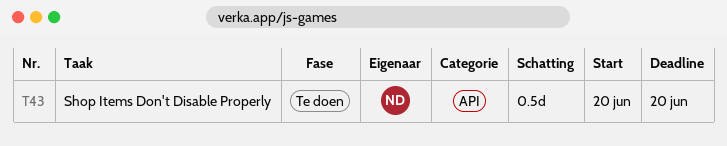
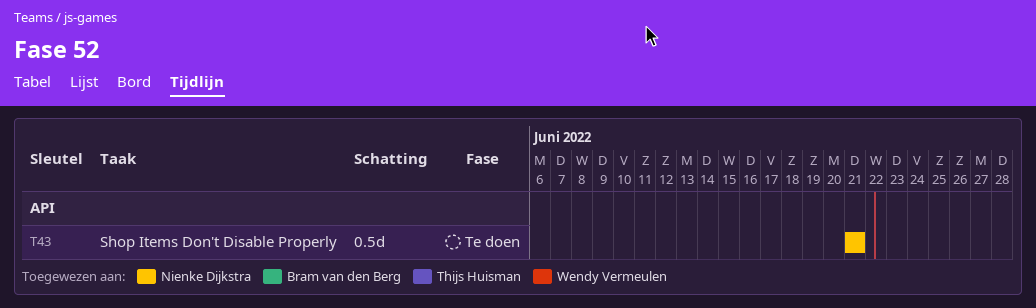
T43, start: Jun 20 -> Jun 21
T43, due: Jun 20 -> Jun 21

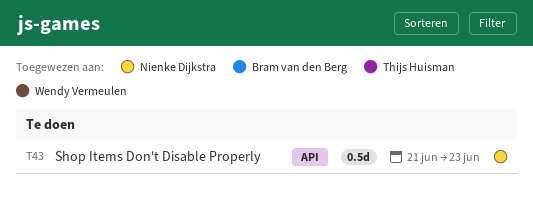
T43, due: Jun 21 -> Jun 23

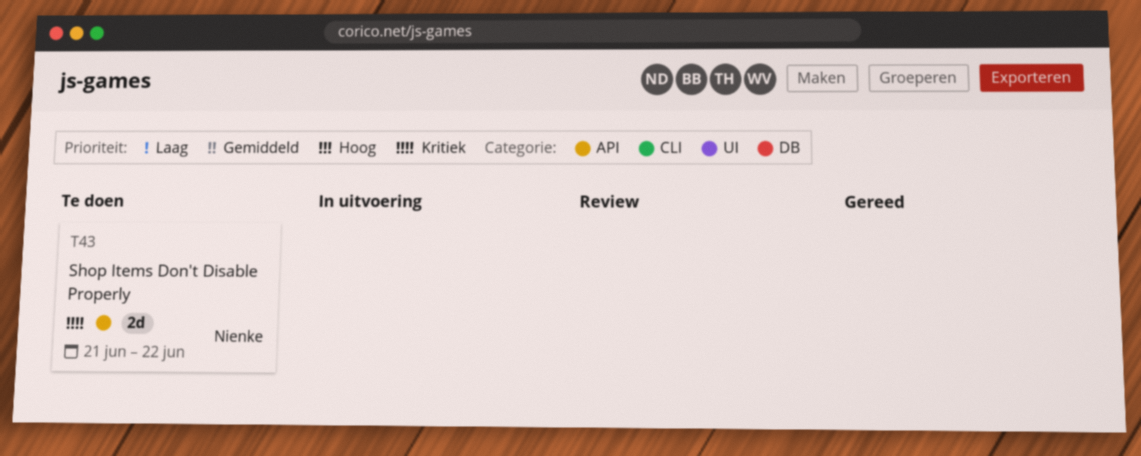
T43, estimate: 0.5d -> 2d
T43, due: Jun 23 -> Jun 22

